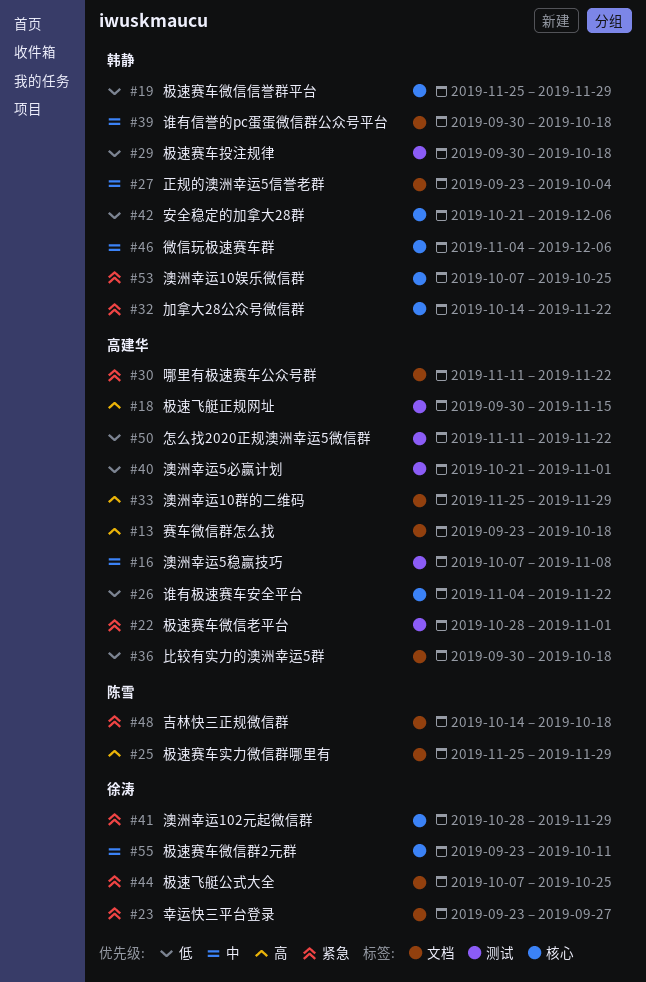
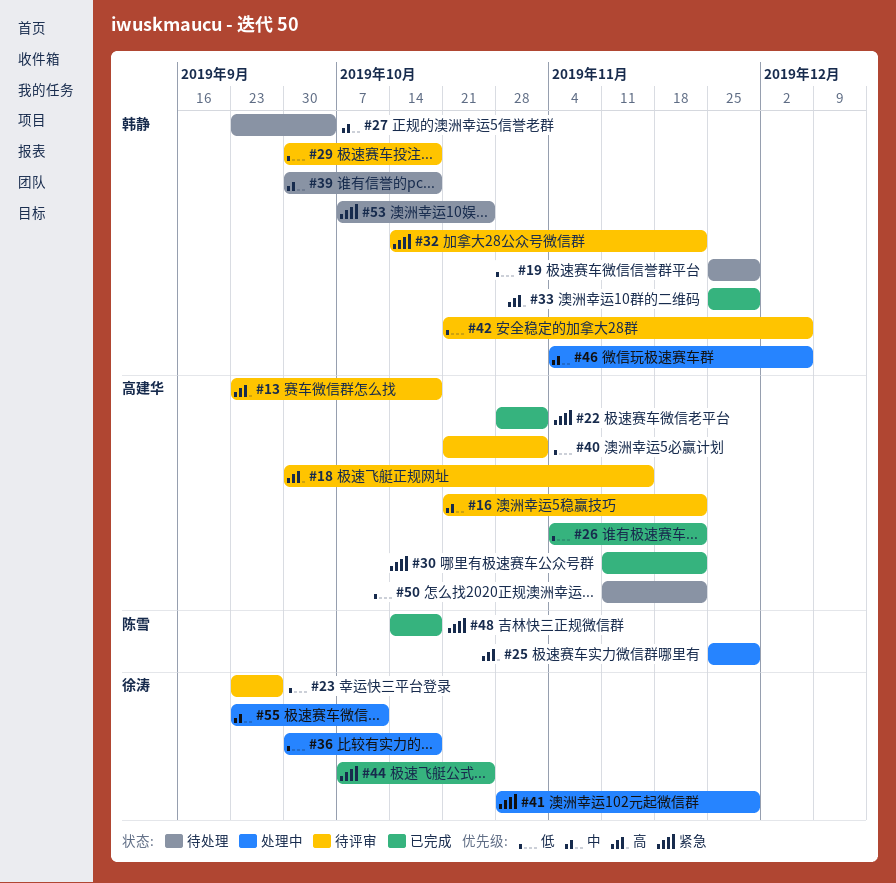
#16, start: Oct 7 -> Oct 21
#16, due: Nov 8 -> Nov 22
#23, priority: 紧急 -> 低
#33, owner: 高建华 -> 韩静
#36, owner: 高建华 -> 徐涛

